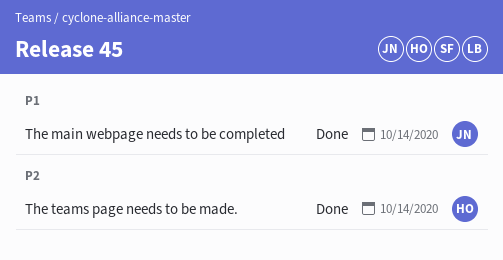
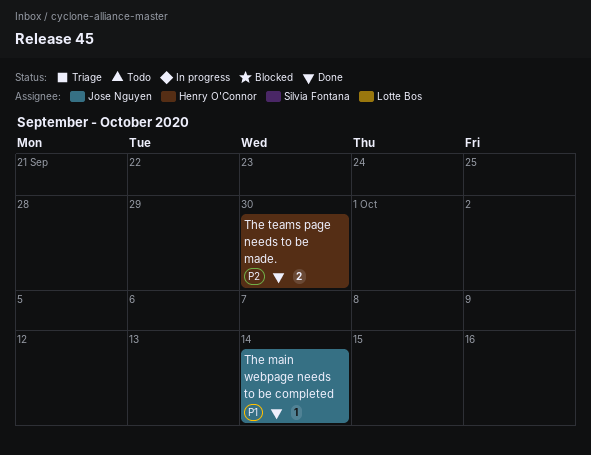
The teams page needs to be made., due: Oct 14 -> Sep 30

